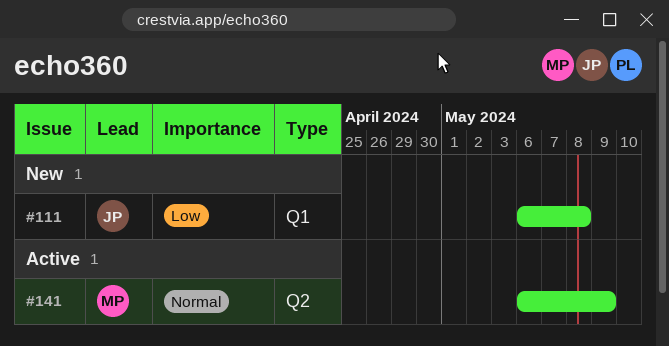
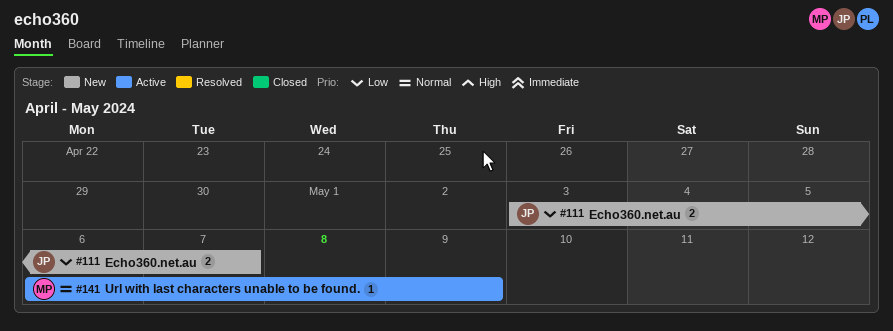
#111, start: May 6 -> May 3
#111, due: May 8 -> May 7

